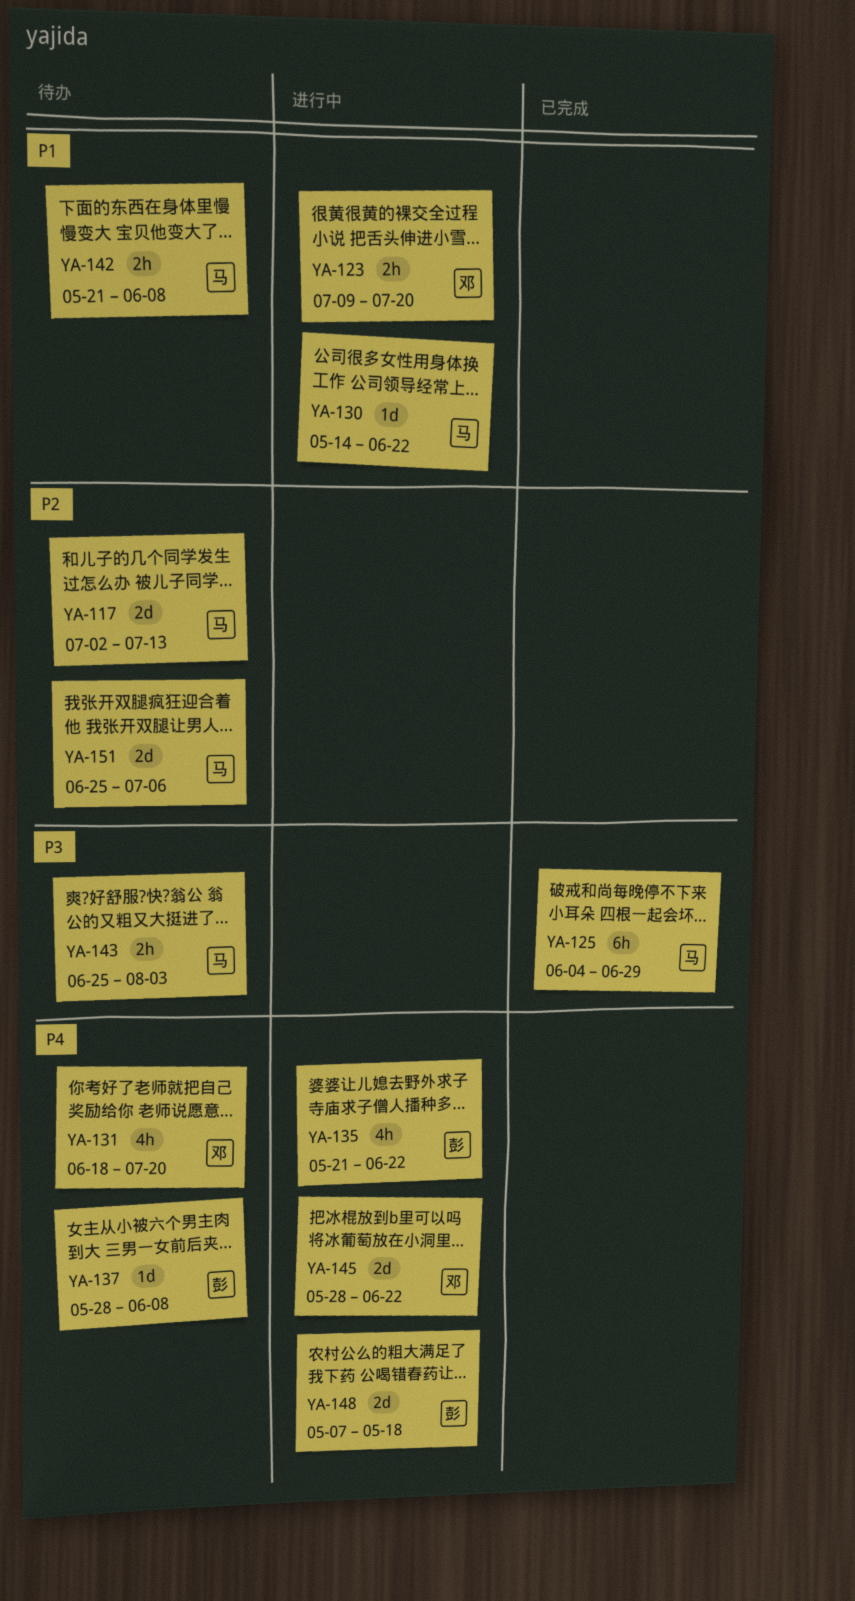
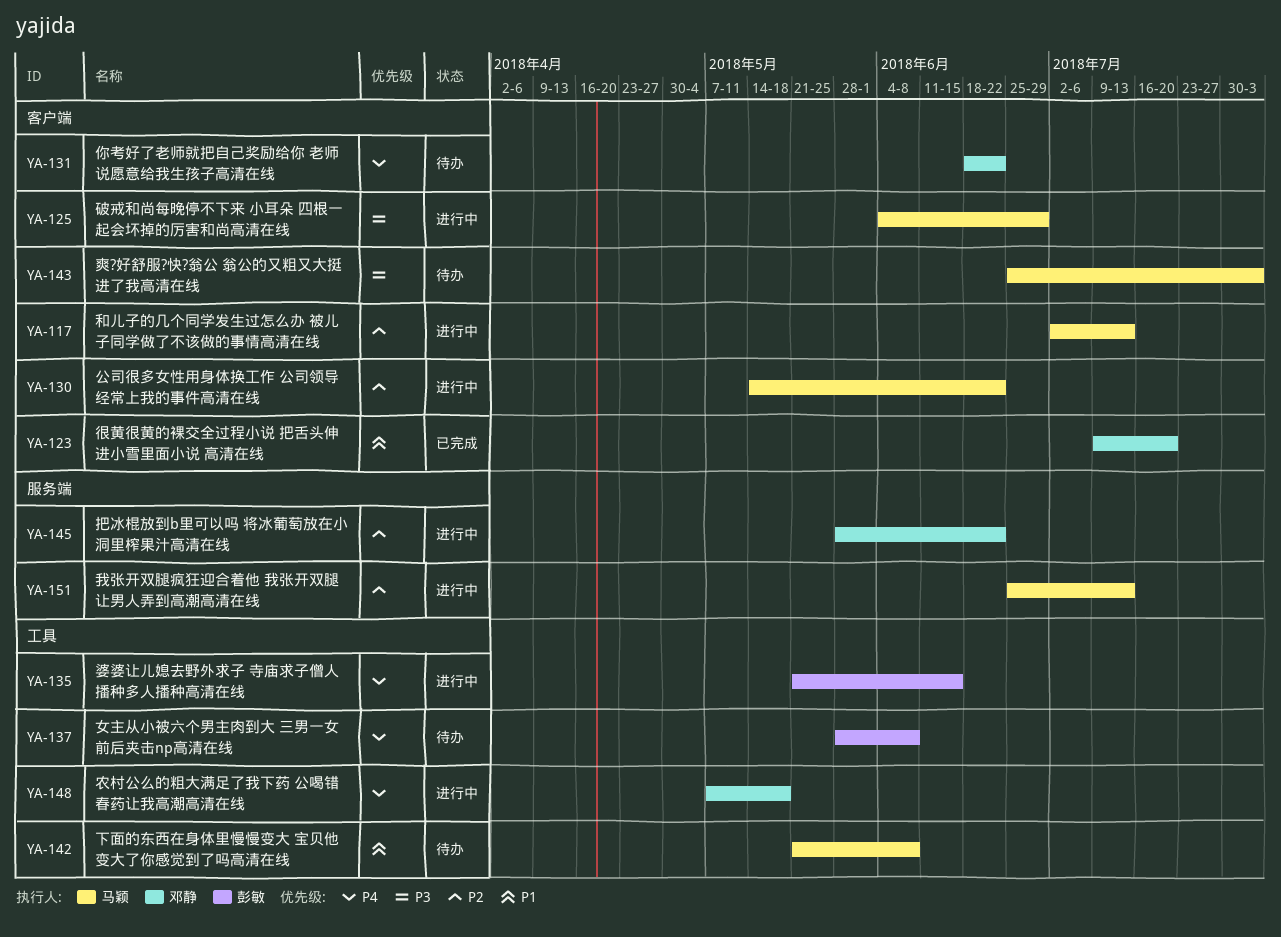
YA-117, status: 待办 -> 进行中
YA-123, status: 进行中 -> 已完成
YA-125, status: 已完成 -> 进行中
YA-130, priority: P1 -> P2
YA-131, due: Jul 20 -> Jun 22
YA-135, due: Jun 22 -> Jun 15
YA-145, priority: P4 -> P2
YA-148, owner: 彭敏 -> 邓静
YA-151, status: 待办 -> 进行中
YA-151, due: Jul 6 -> Jul 13

